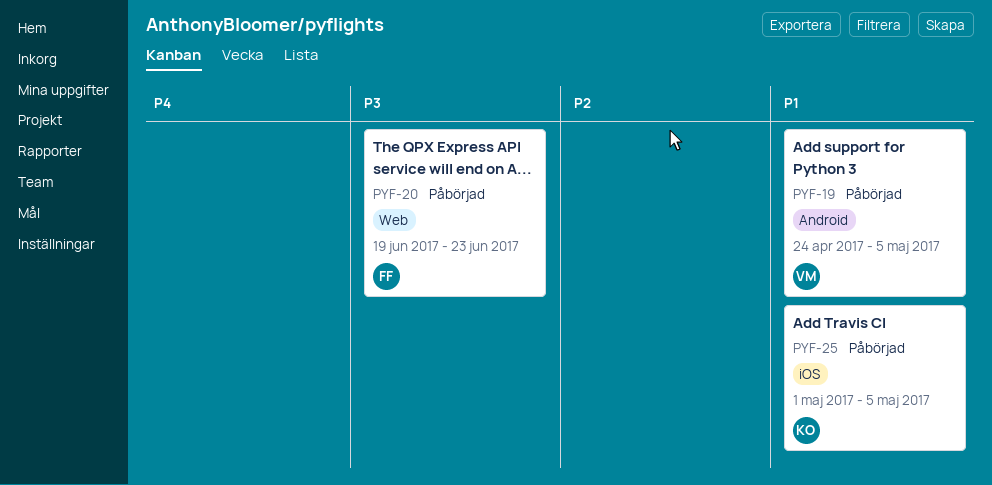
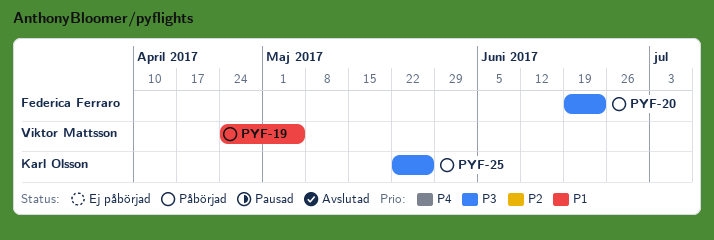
PYF-25, priority: P1 -> P3
PYF-25, start: May 1 -> May 22
PYF-25, due: May 5 -> May 26

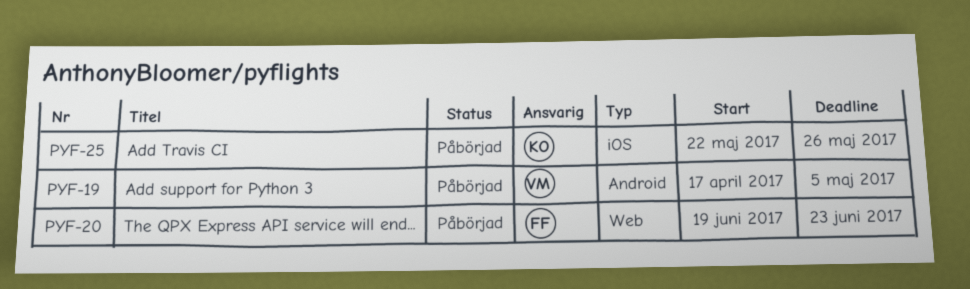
PYF-19, start: Apr 24 -> Apr 17

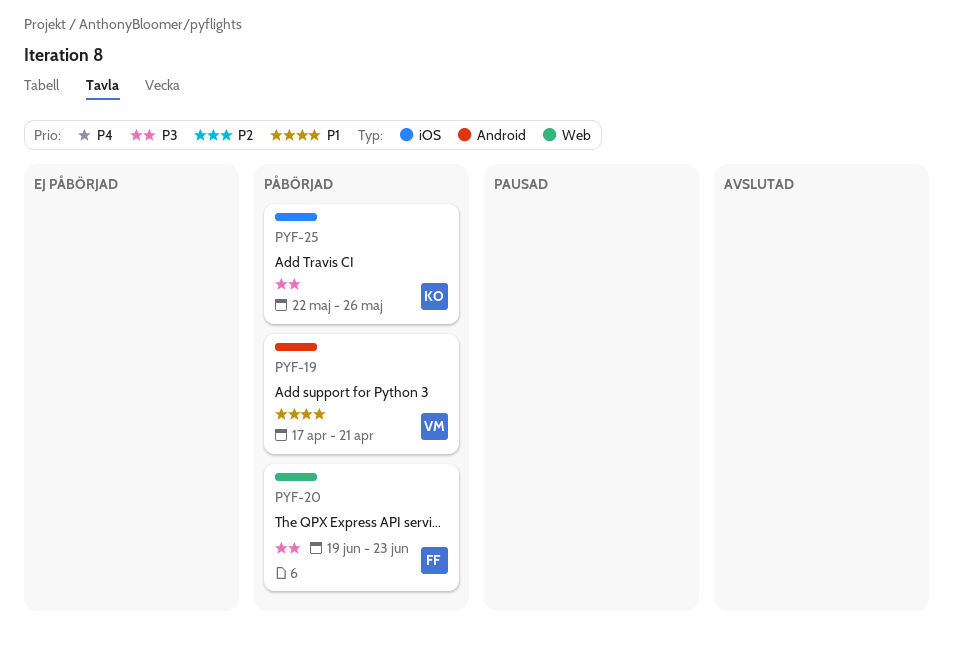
PYF-19, due: May 5 -> Apr 21

